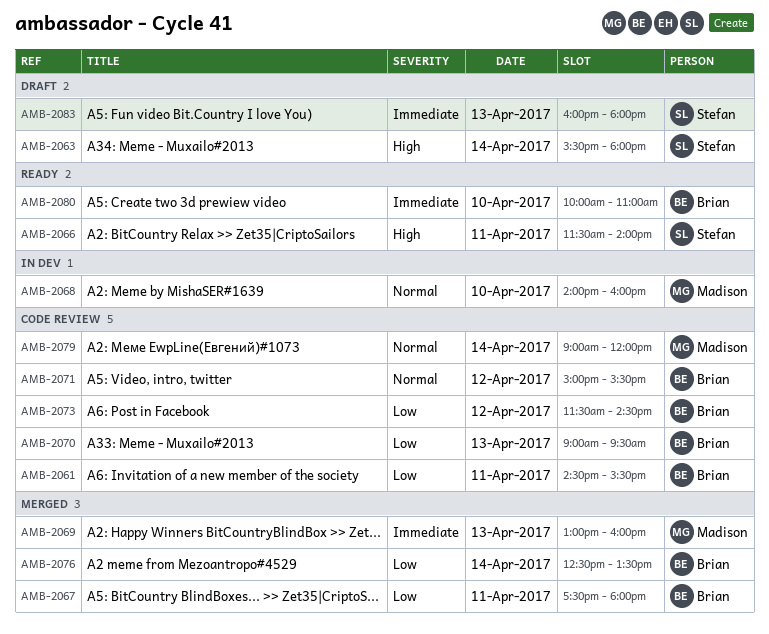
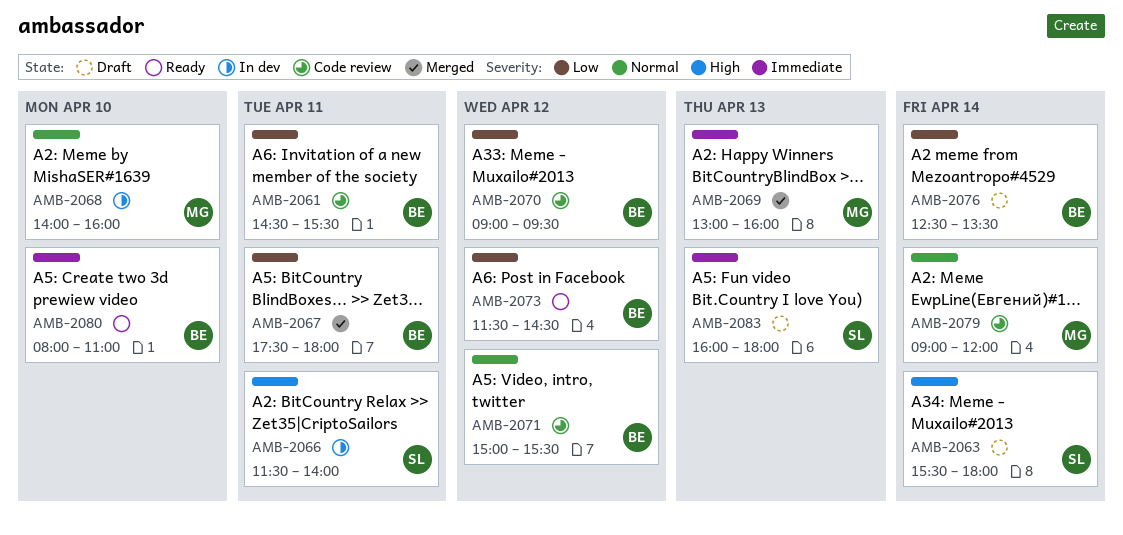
AMB-2066, status: Ready -> In dev
AMB-2070, day: Apr 13 -> Apr 12
AMB-2073, status: Code review -> Ready
AMB-2076, status: Merged -> Draft
AMB-2080, begins: 10:00 -> 08:00

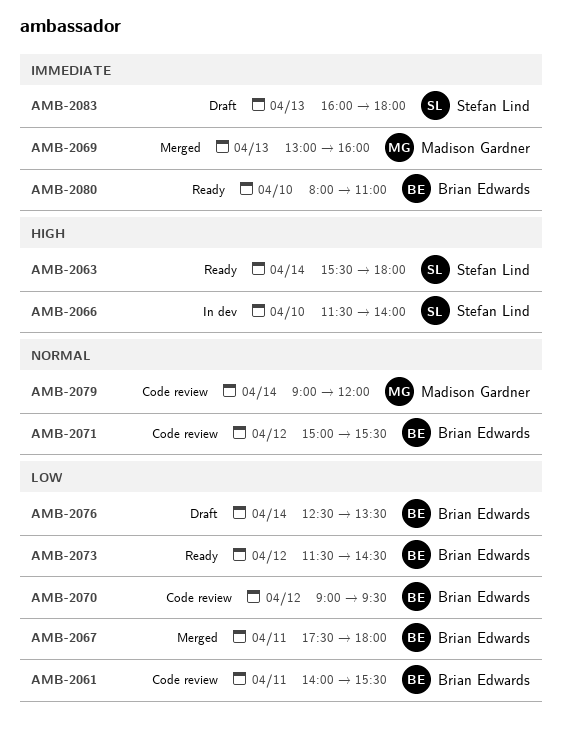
AMB-2061, begins: 14:30 -> 14:00
AMB-2063, status: Draft -> Ready
AMB-2066, day: Apr 11 -> Apr 10
AMB-2068: present -> none

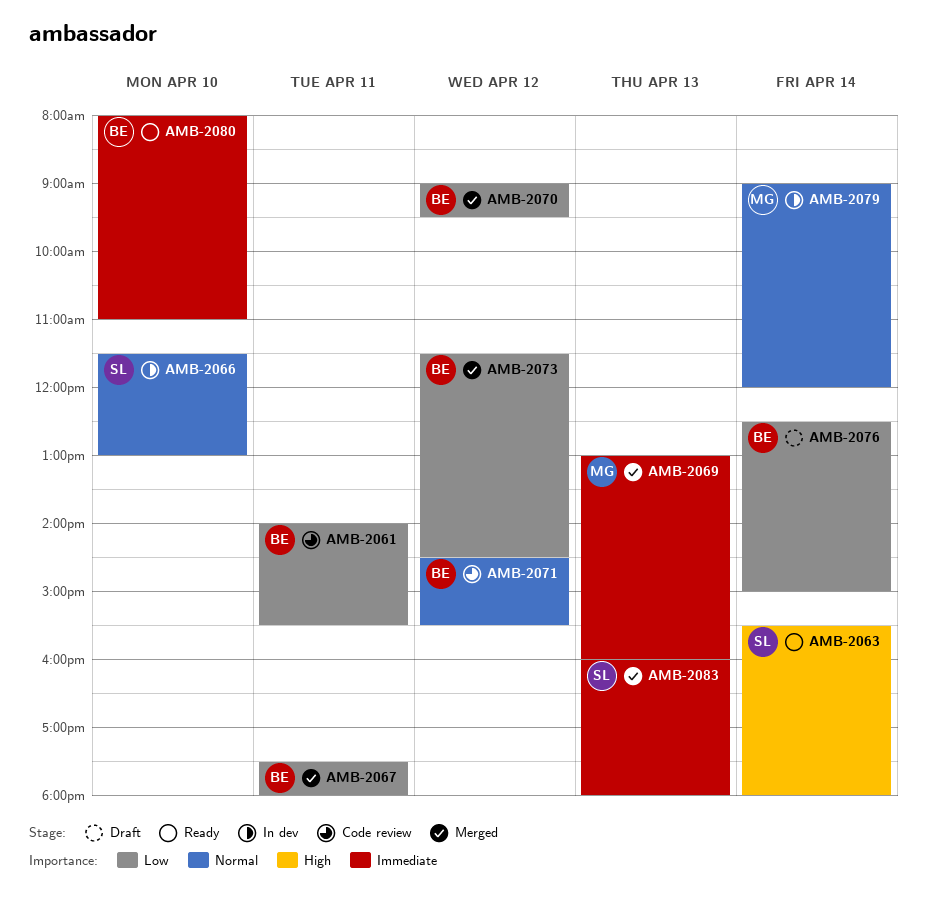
AMB-2066, priority: High -> Normal
AMB-2066, ends: 14:00 -> 13:00
AMB-2070, status: Code review -> Merged
AMB-2071, begins: 15:00 -> 14:30
AMB-2073, status: Ready -> Merged
AMB-2076, ends: 13:30 -> 15:00
AMB-2079, status: Code review -> In dev
AMB-2083, status: Draft -> Merged

